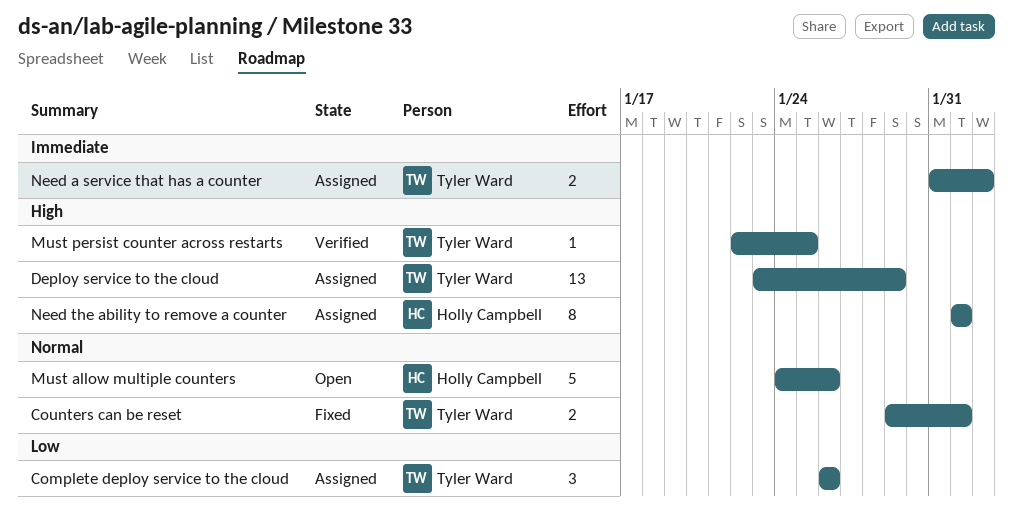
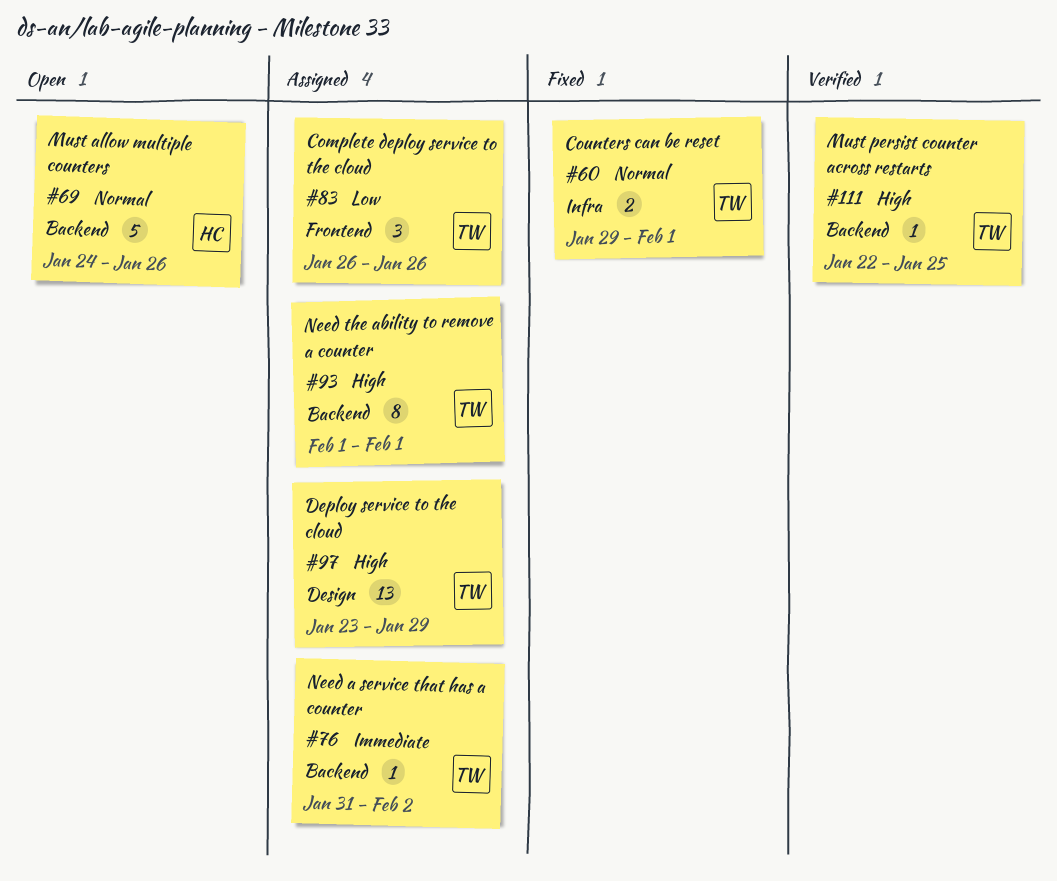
Need a service that has a counter, estimate: 2 -> 1
Need the ability to remove a counter, owner: Holly Campbell -> Tyler Ward

